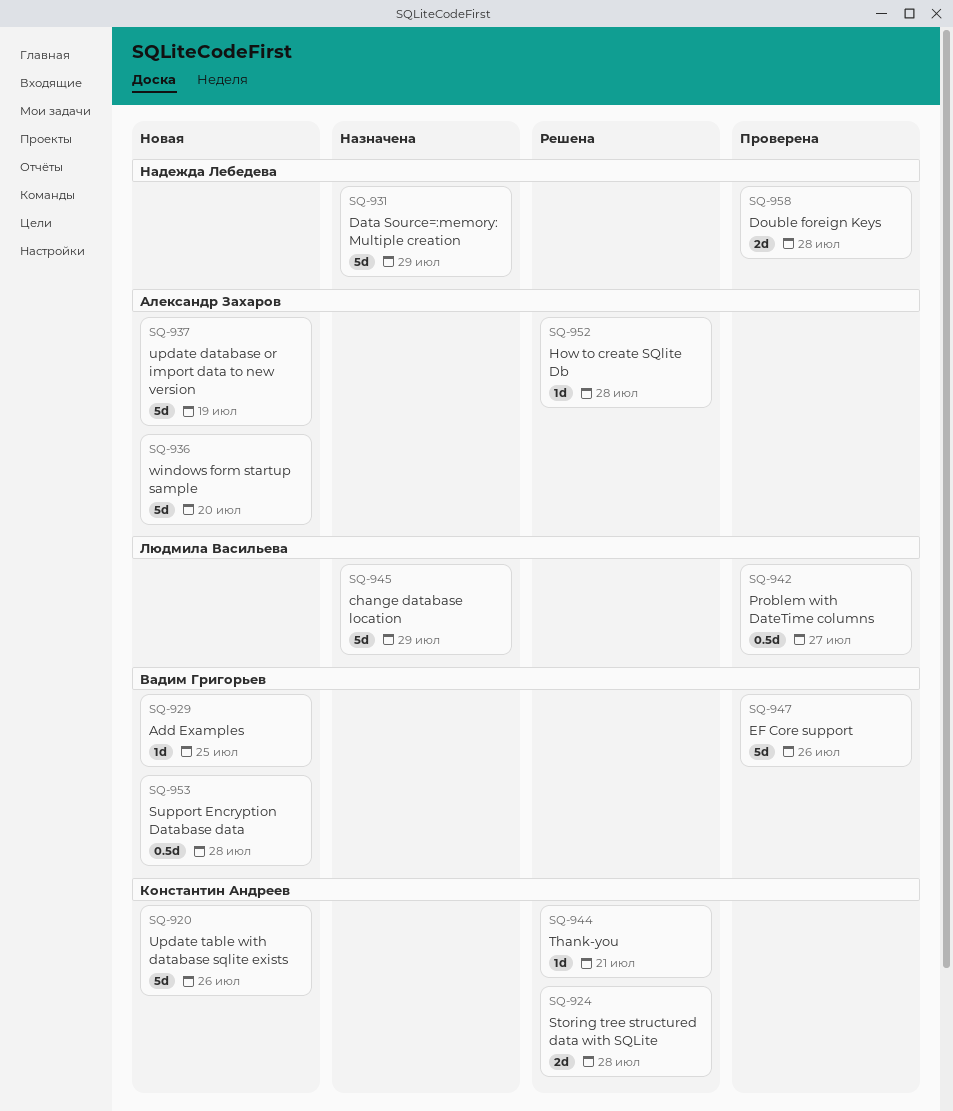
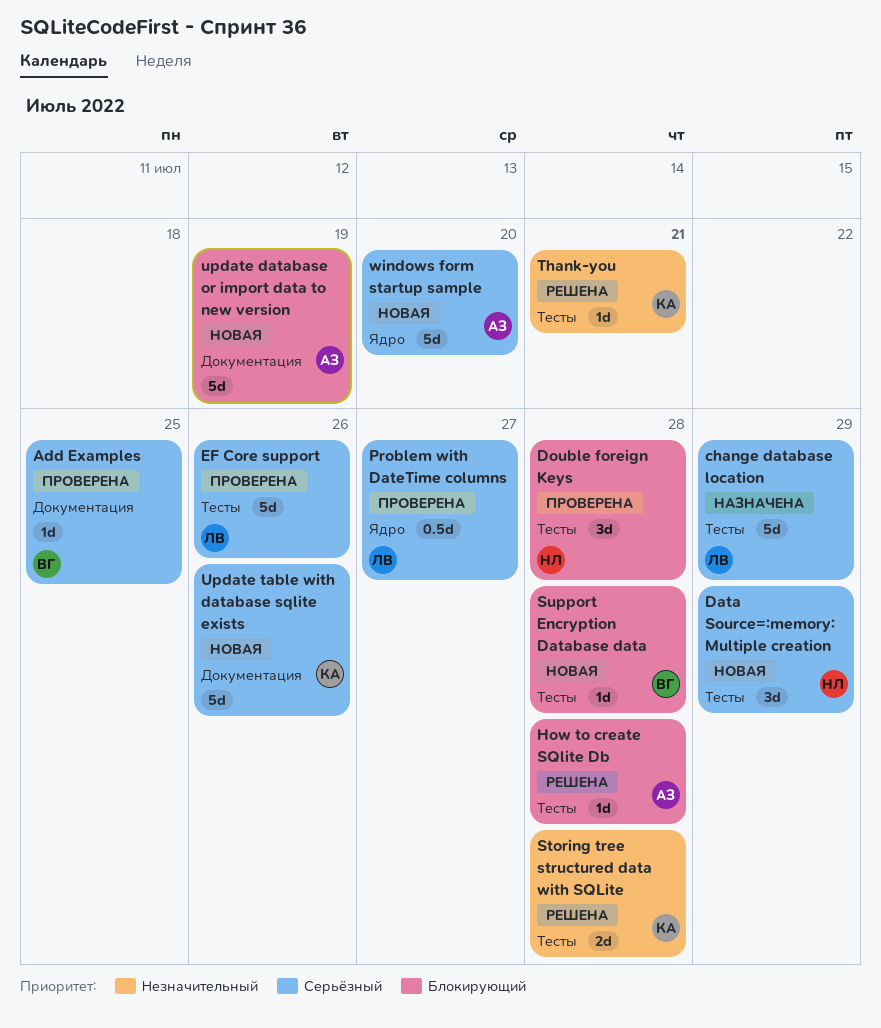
Add Examples, status: Новая -> Проверена
Data Source=:memory: Multiple creation, status: Назначена -> Новая
Data Source=:memory: Multiple creation, estimate: 5d -> 3d
Double foreign Keys, estimate: 2d -> 3d
EF Core support, owner: Вадим Григорьев -> Людмила Васильева
Support Encryption Database data, estimate: 0.5d -> 1d

